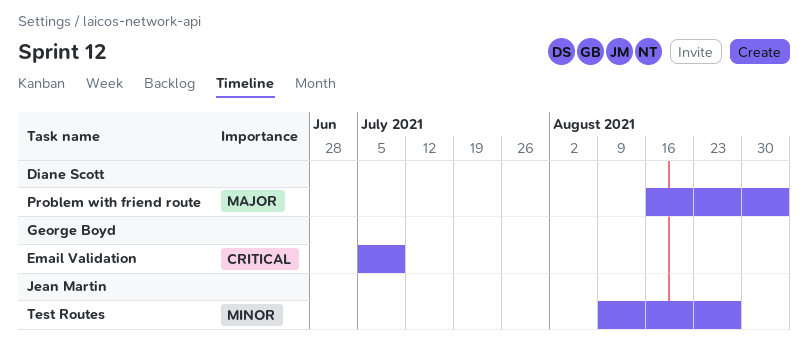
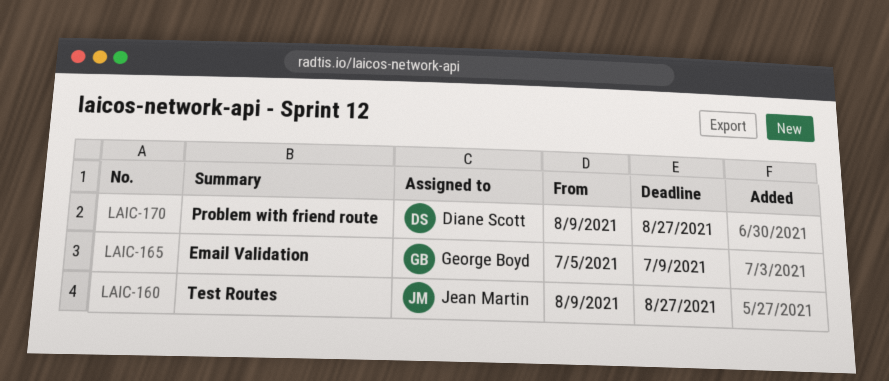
Problem with friend route, start: Aug 16 -> Aug 9
Problem with friend route, due: Sep 3 -> Aug 27

